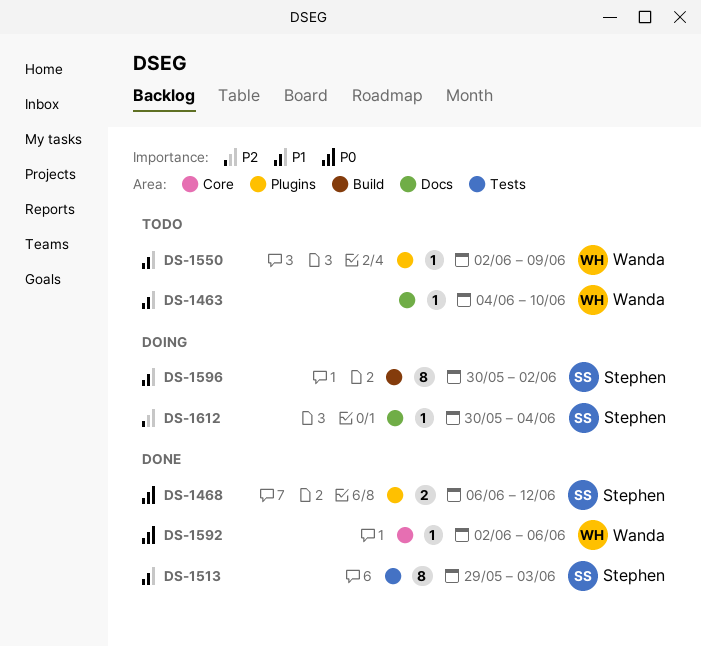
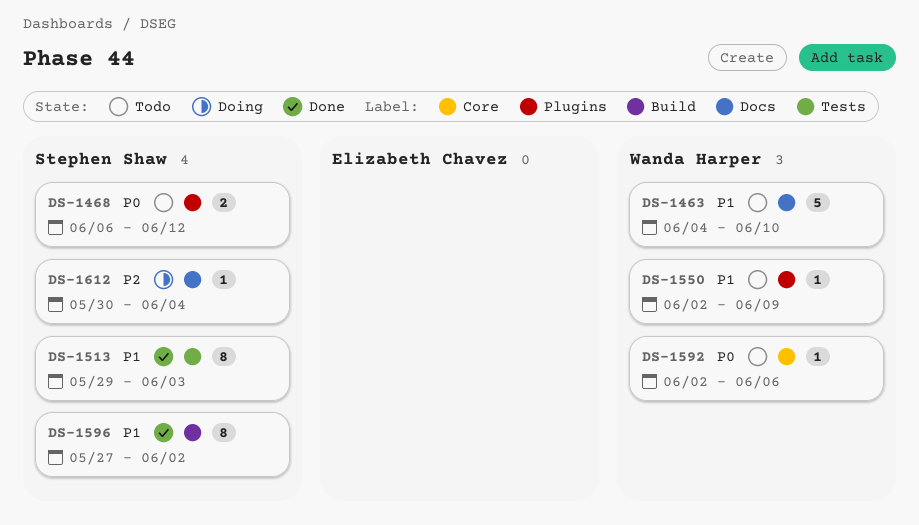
DS-1463, estimate: 1 -> 5
DS-1468, status: Done -> Todo
DS-1592, status: Done -> Todo
DS-1596, status: Doing -> Done
DS-1596, start: May 30 -> May 27

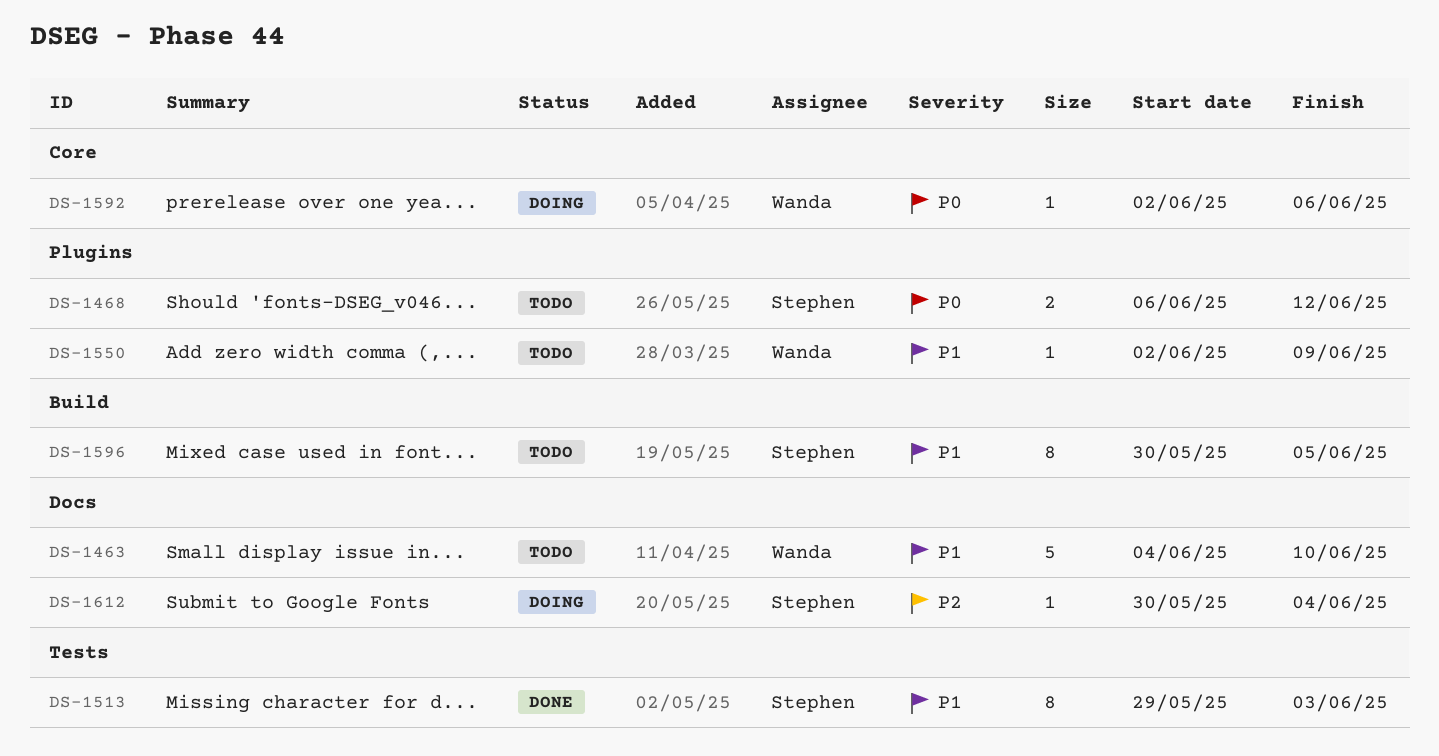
DS-1592, status: Todo -> Doing
DS-1596, status: Done -> Todo
DS-1596, start: May 27 -> May 30
DS-1596, due: Jun 2 -> Jun 5

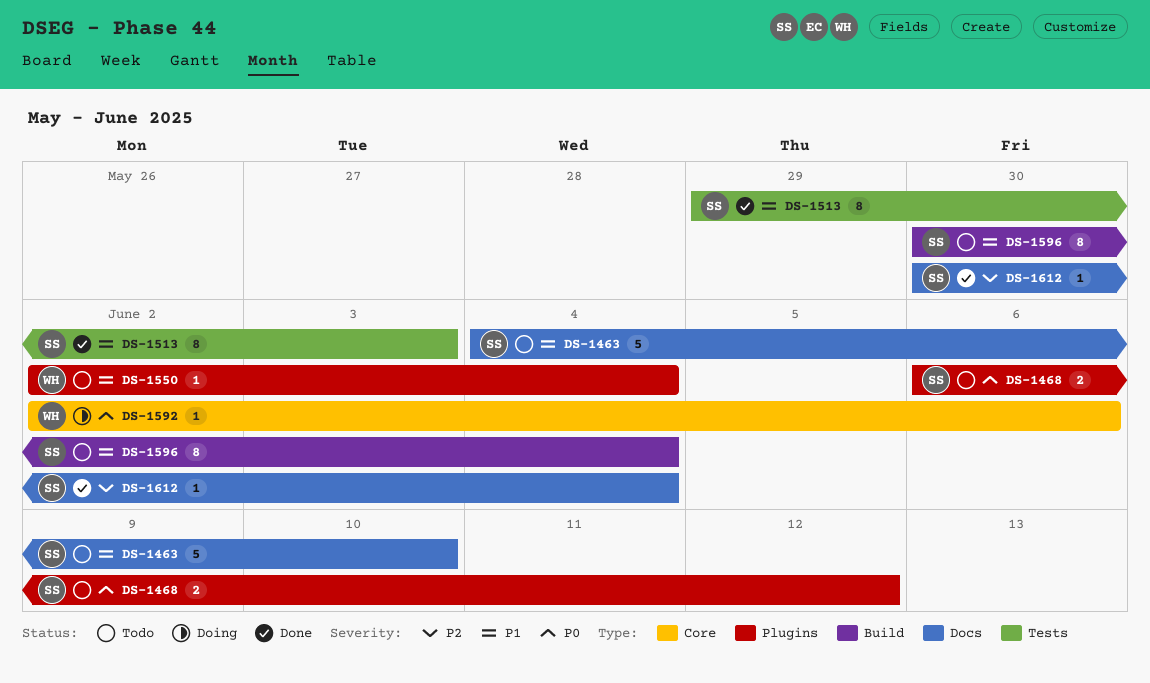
DS-1463, owner: Wanda -> Stephen
DS-1550, due: Jun 9 -> Jun 4
DS-1596, due: Jun 5 -> Jun 4
DS-1612, status: Doing -> Done

